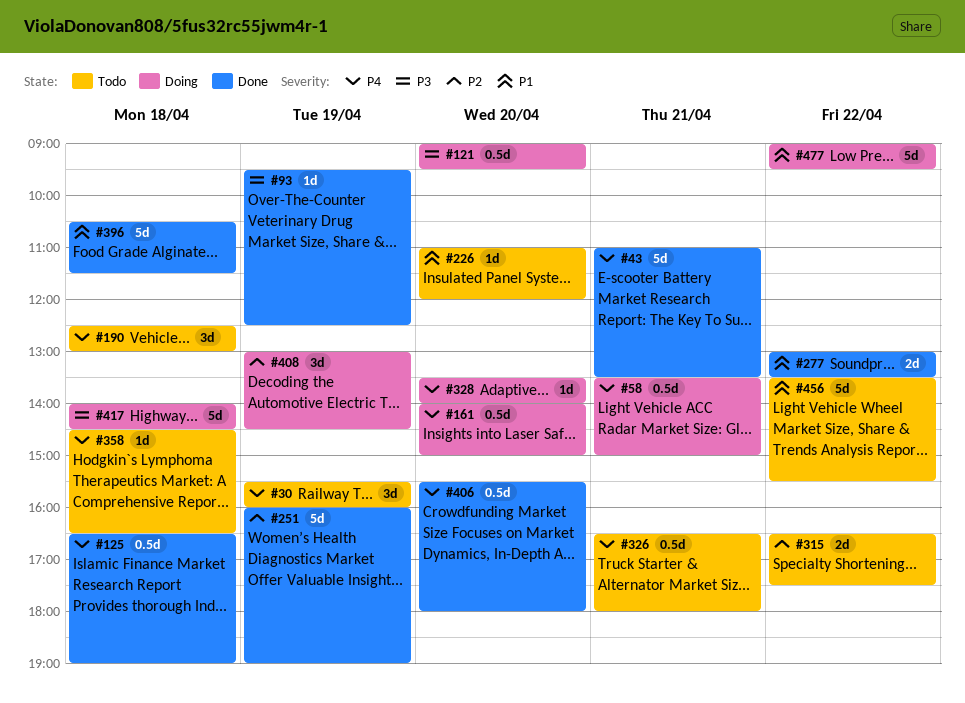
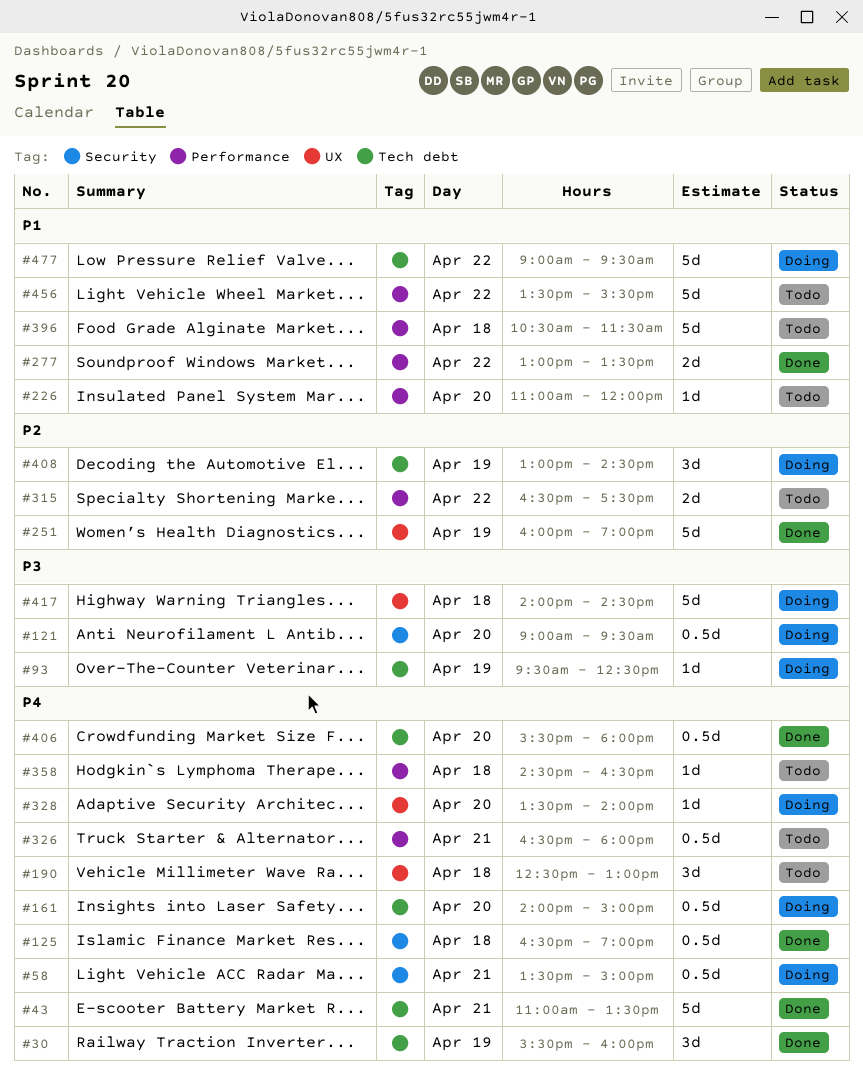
#30, status: Todo -> Done
#93, status: Done -> Doing
#396, status: Done -> Todo

